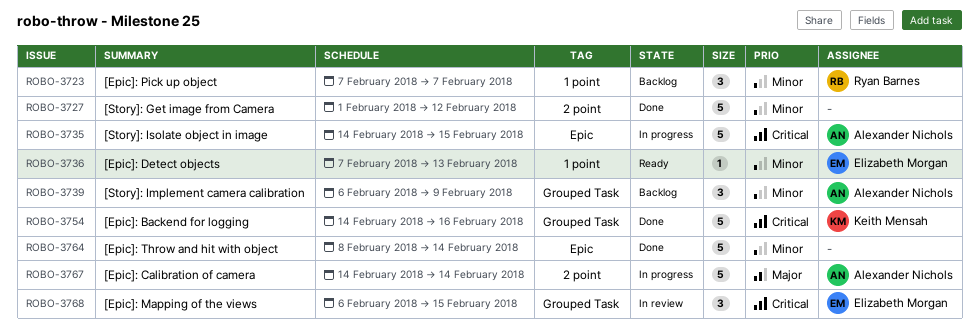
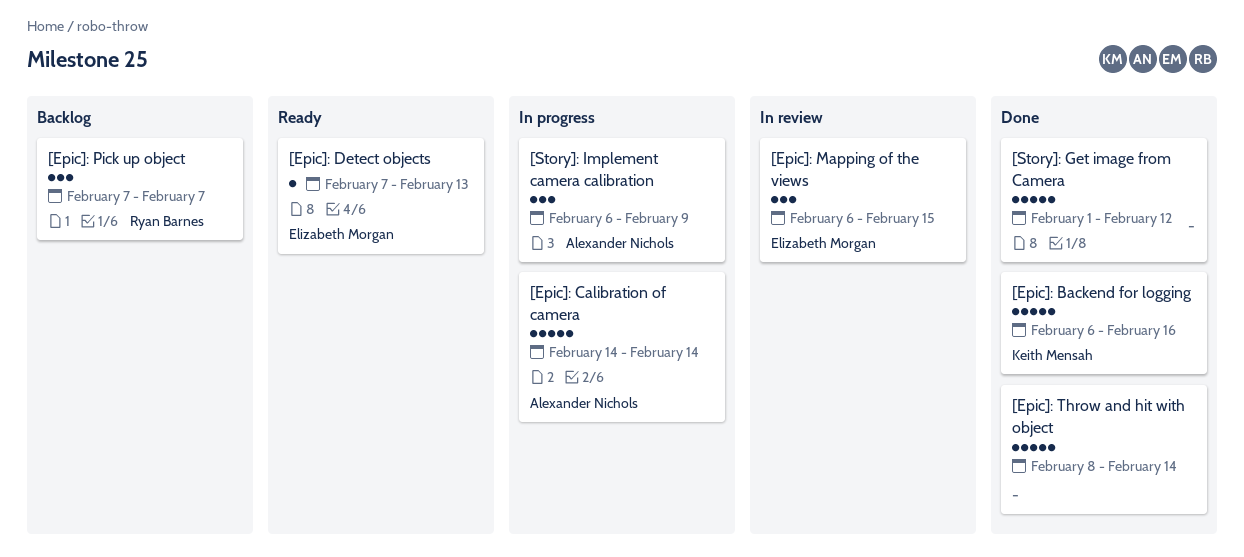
[Epic]: Backend for logging, start: Feb 14 -> Feb 6
[Story]: Implement camera calibration, status: Backlog -> In progress
[Story]: Isolate object in image: present -> none

